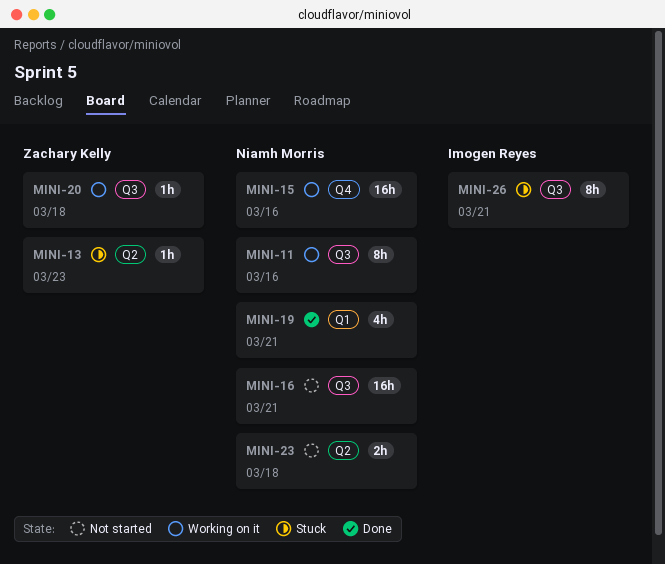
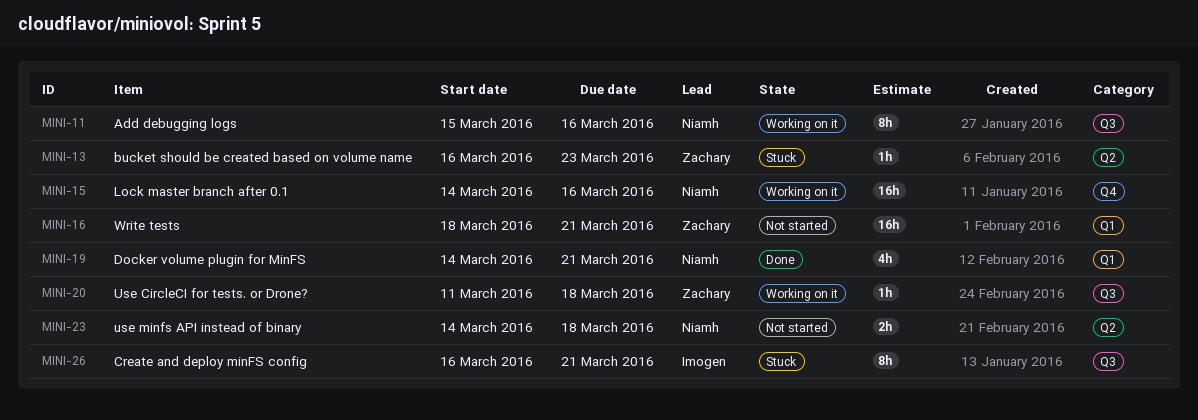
MINI-16, owner: Niamh Morris -> Zachary Kelly
MINI-16, label: Q3 -> Q1

